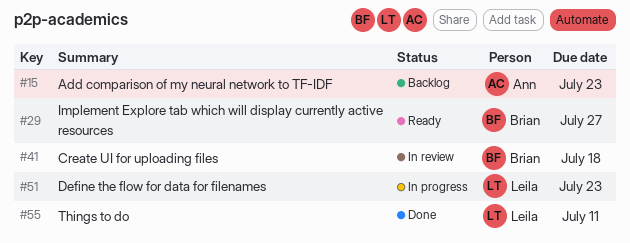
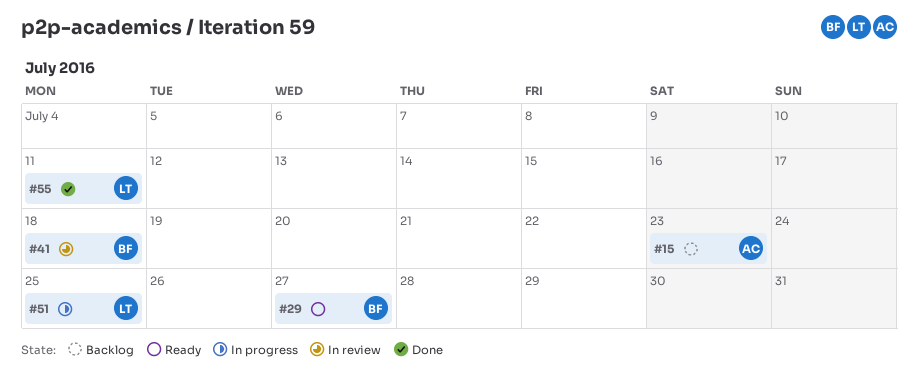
#51, due: Jul 23 -> Jul 25

